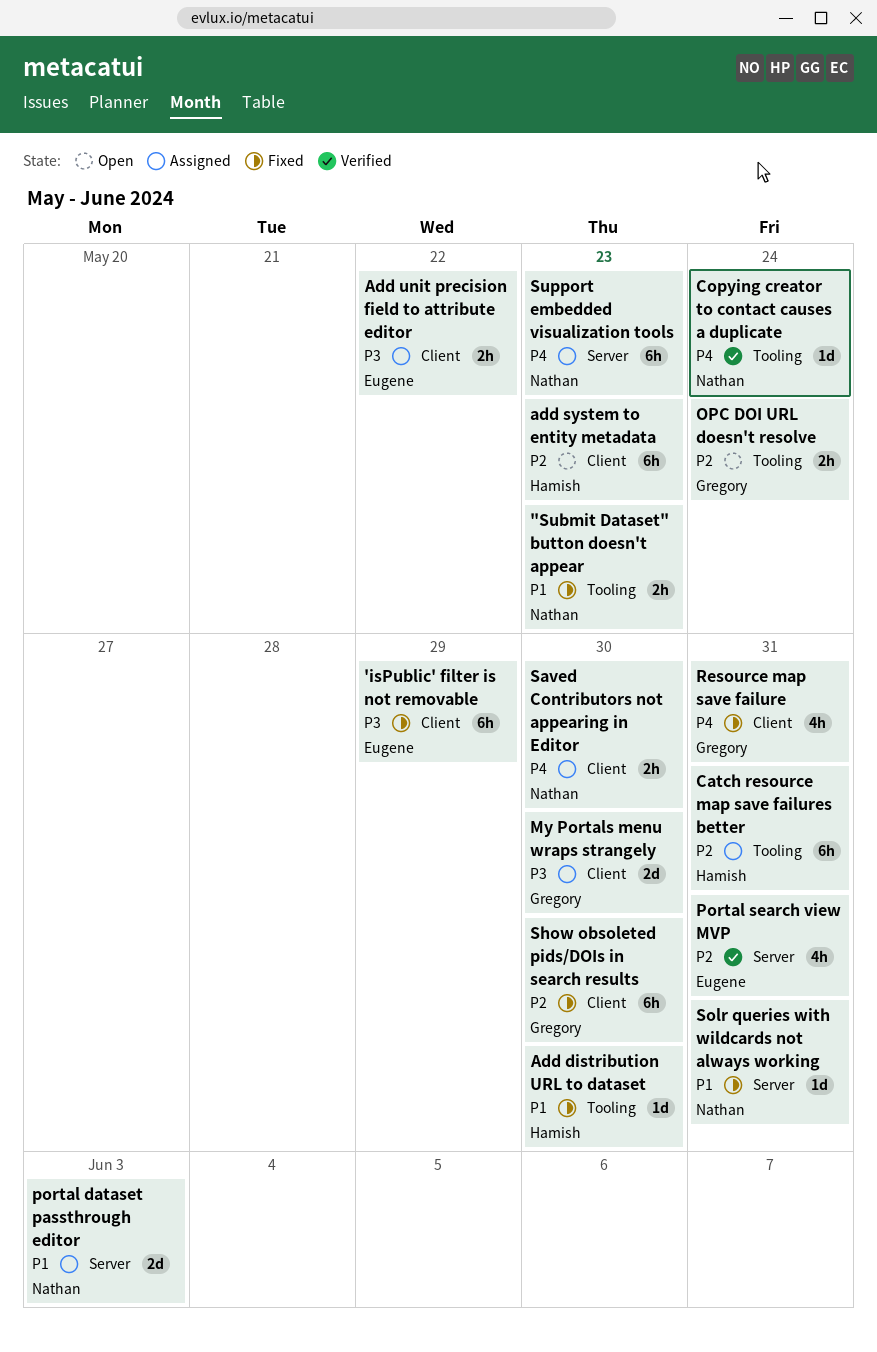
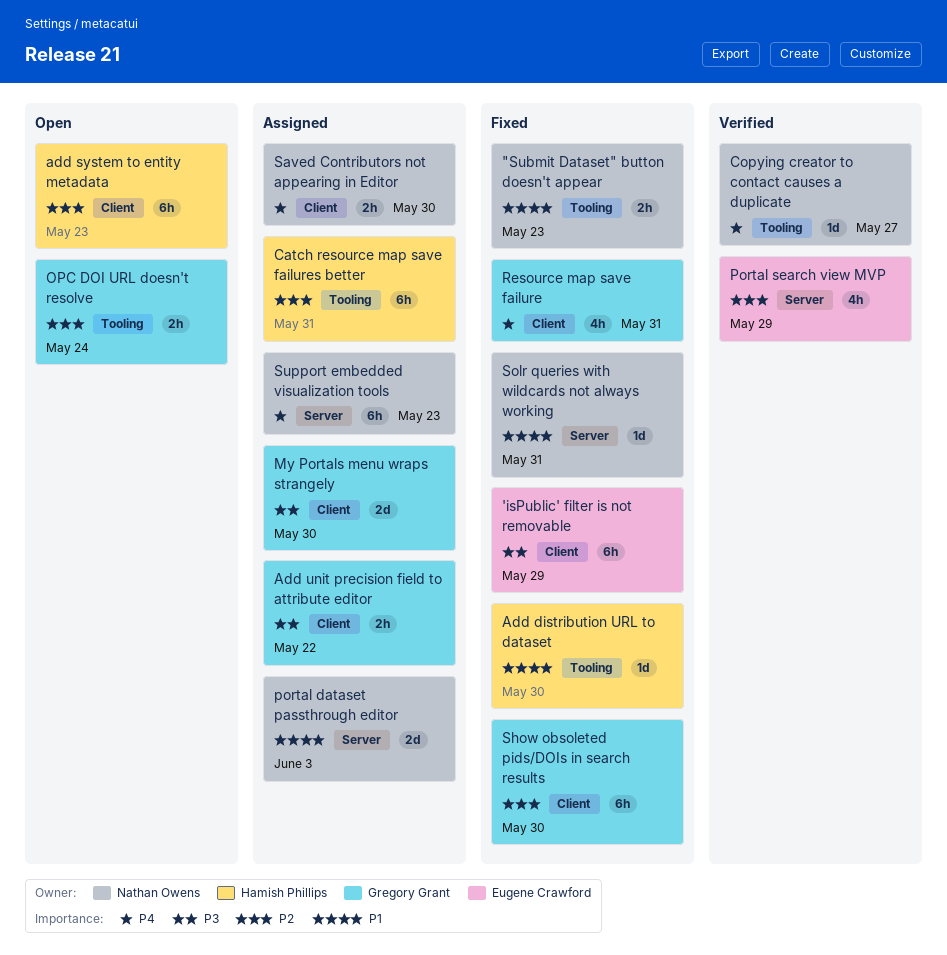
Add unit precision field to attribute editor, owner: Eugene Crawford -> Gregory Grant
Copying creator to contact causes a duplicate, due: May 24 -> May 27
Portal search view MVP, due: May 31 -> May 29

